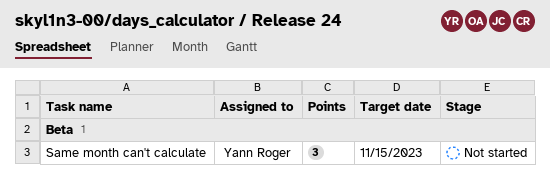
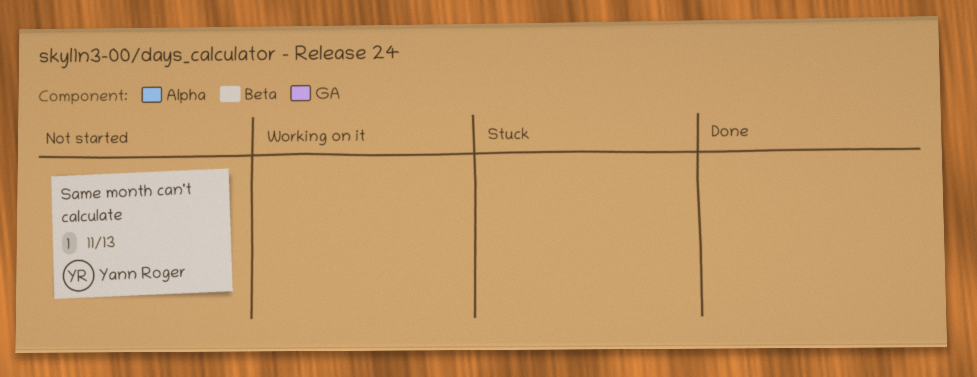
Same month can't calculate, estimate: 3 -> 1
Same month can't calculate, due: Nov 15 -> Nov 13

